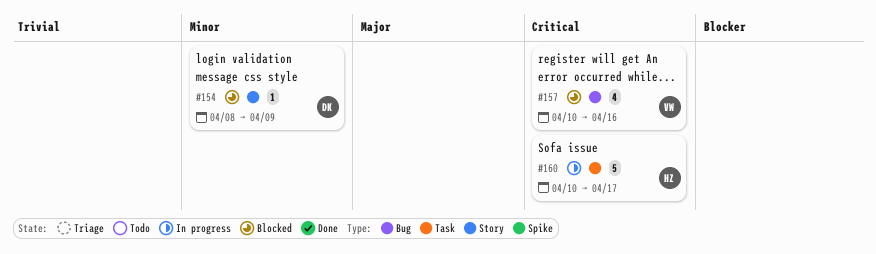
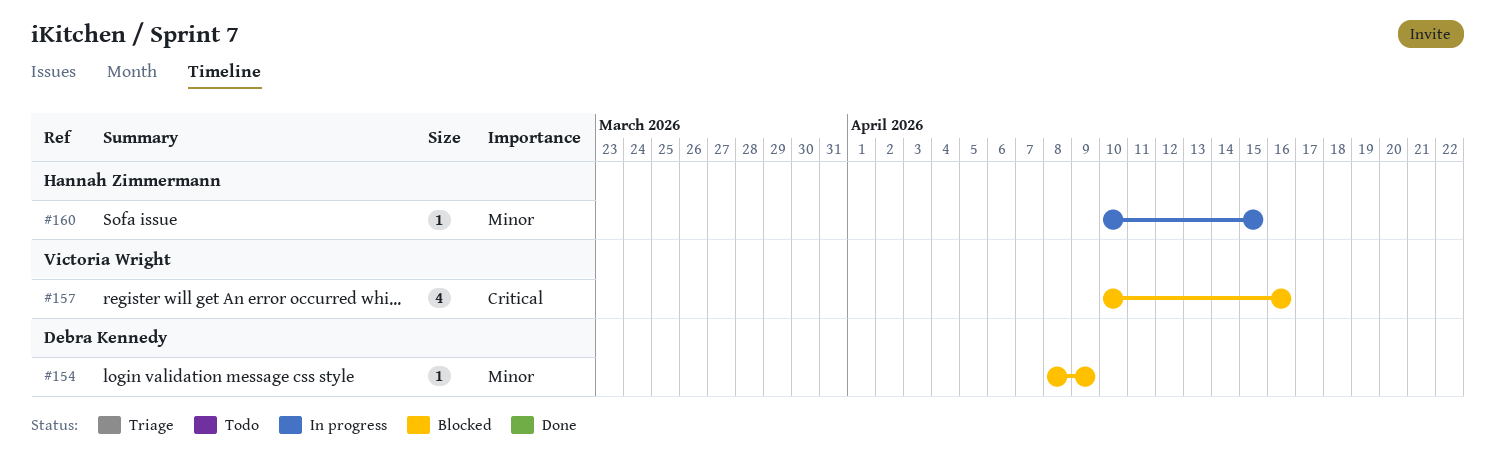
#160, priority: Critical -> Minor
#160, estimate: 5 -> 1
#160, due: Apr 17 -> Apr 15

